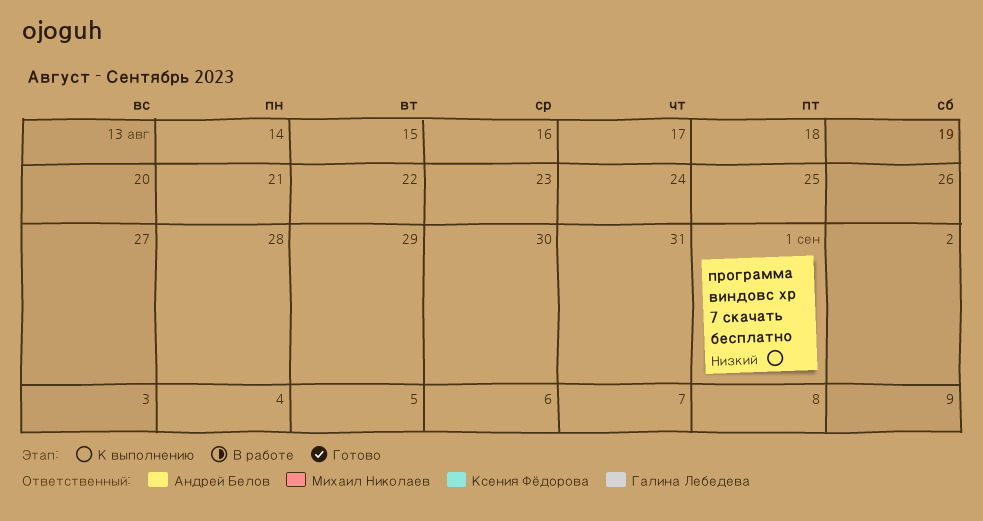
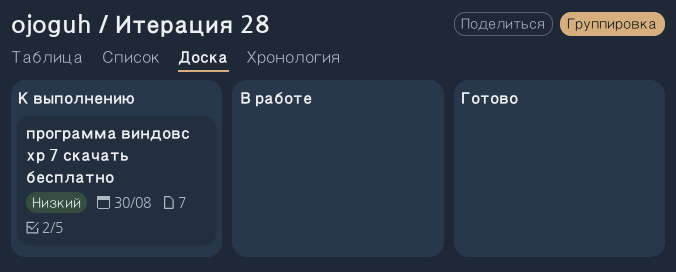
программа виндовс хр 7 скачать бесплатно, due: Sep 1 -> Aug 30

